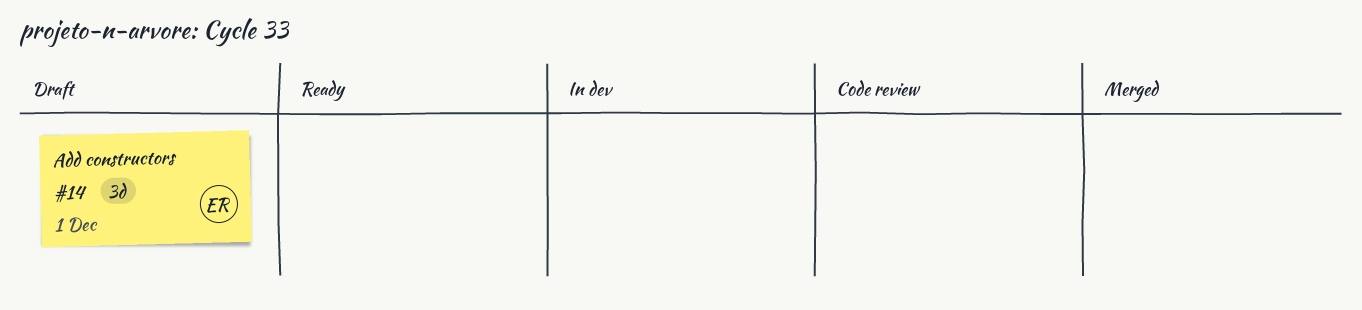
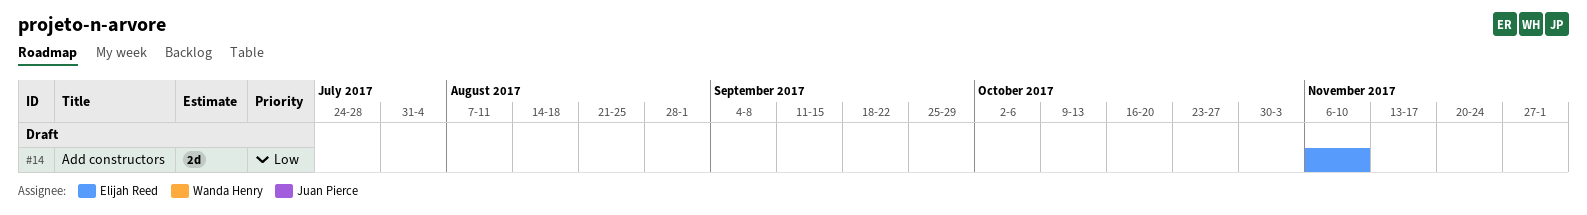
#14, estimate: 3d -> 2d
#14, due: Dec 1 -> Nov 10

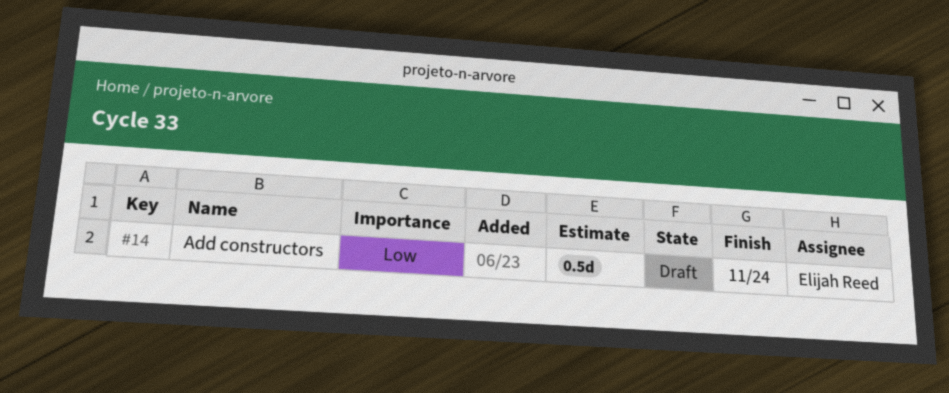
#14, estimate: 2d -> 0.5d
#14, due: Nov 10 -> Nov 24

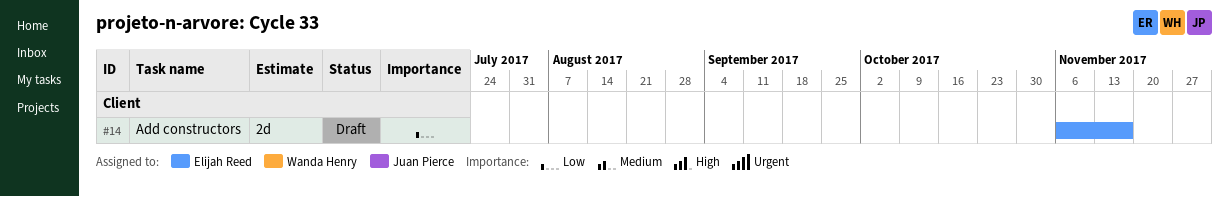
#14, estimate: 0.5d -> 2d
#14, due: Nov 24 -> Nov 17

